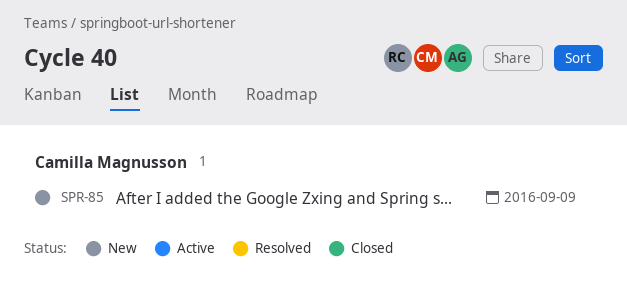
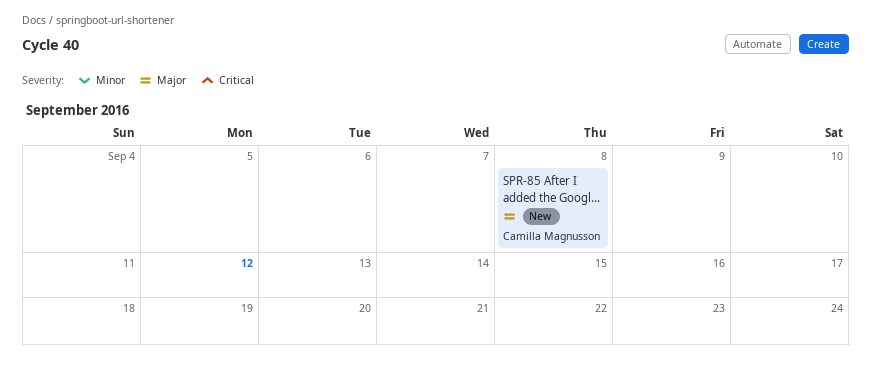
SPR-85, due: Sep 9 -> Sep 8

